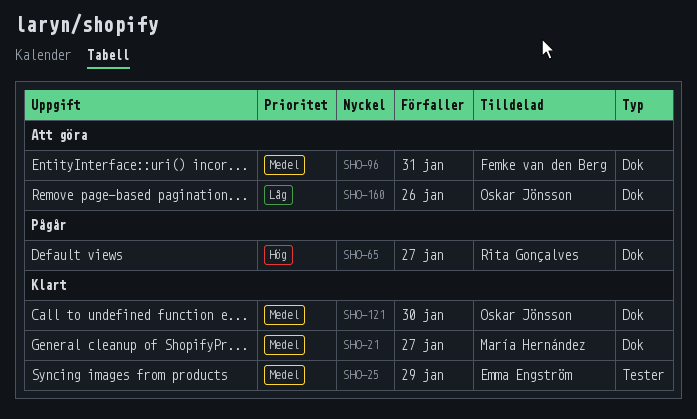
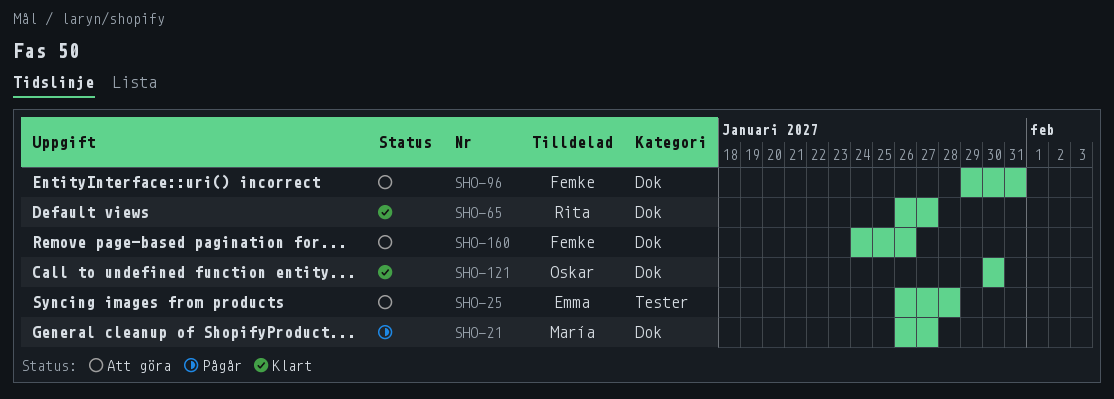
SHO-21, status: Klart -> Pågår
SHO-25, status: Klart -> Att göra
SHO-25, due: Jan 29 -> Jan 28
SHO-65, status: Pågår -> Klart
SHO-160, owner: Oskar Jönsson -> Femke van den Berg

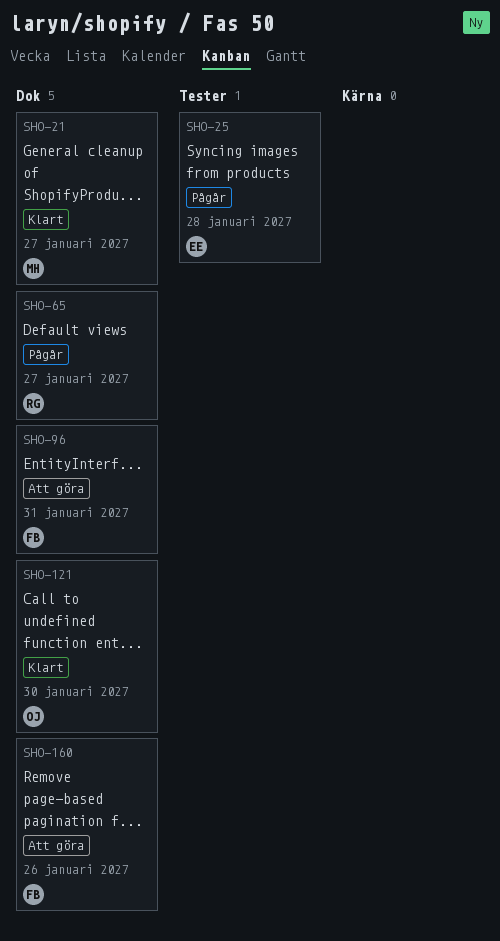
SHO-21, status: Pågår -> Klart
SHO-25, status: Att göra -> Pågår
SHO-65, status: Klart -> Pågår

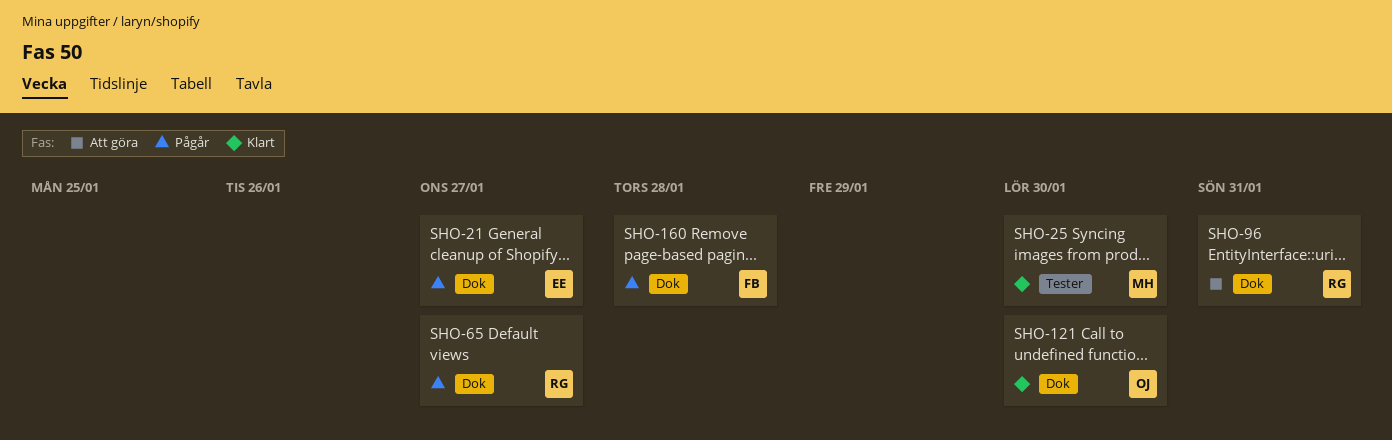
SHO-21, status: Klart -> Pågår
SHO-21, owner: MH -> EE
SHO-25, status: Pågår -> Klart
SHO-25, owner: EE -> MH
SHO-25, due: Jan 28 -> Jan 30
SHO-96, owner: FB -> RG
SHO-160, status: Att göra -> Pågår
SHO-160, due: Jan 26 -> Jan 28

